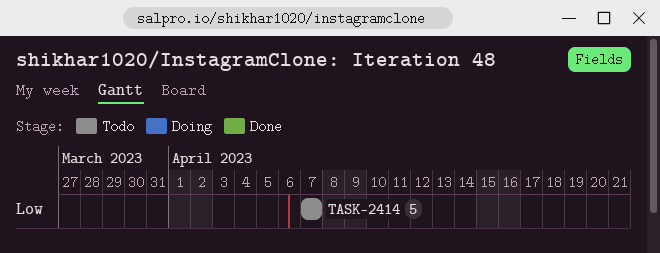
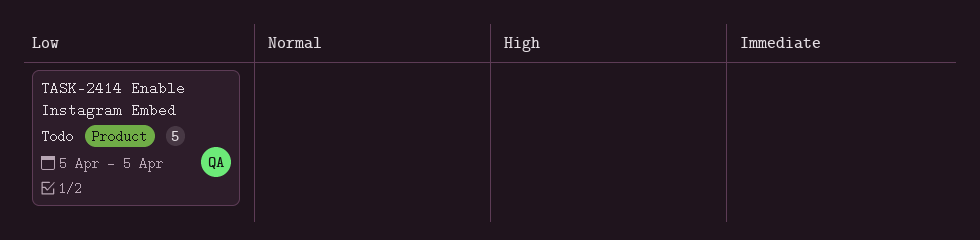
TASK-2414, start: Apr 7 -> Apr 5
TASK-2414, due: Apr 7 -> Apr 5

